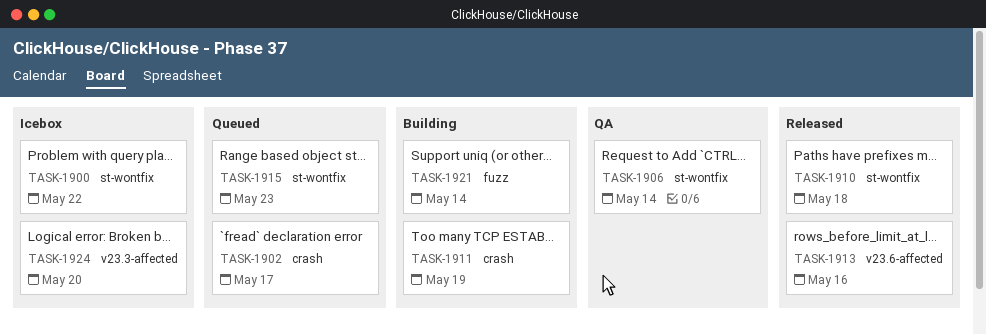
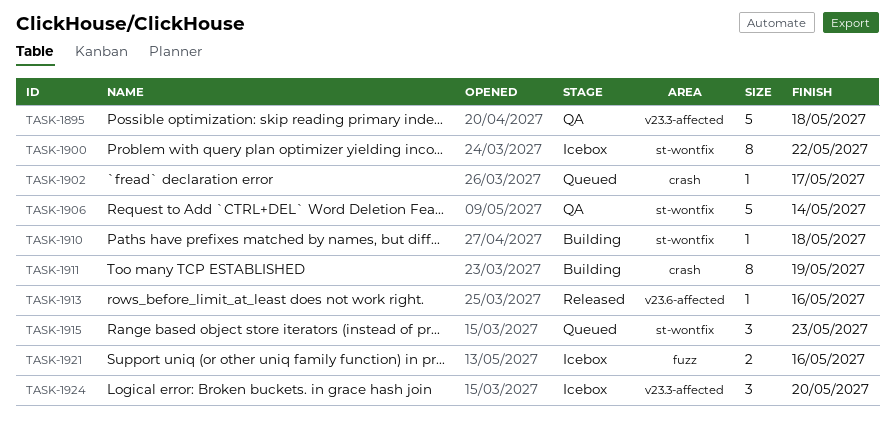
TASK-1895: none -> present
TASK-1910, status: Released -> Building
TASK-1921, status: Building -> Icebox
TASK-1921, due: May 14 -> May 16

